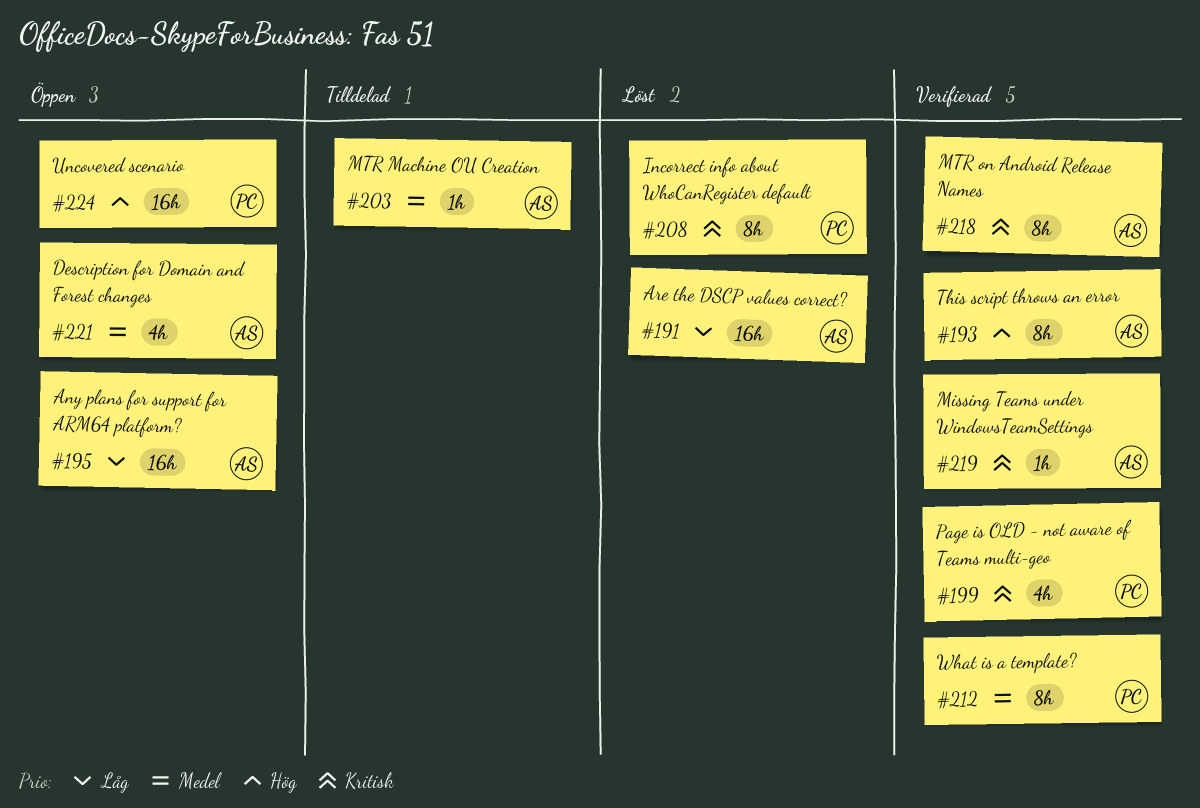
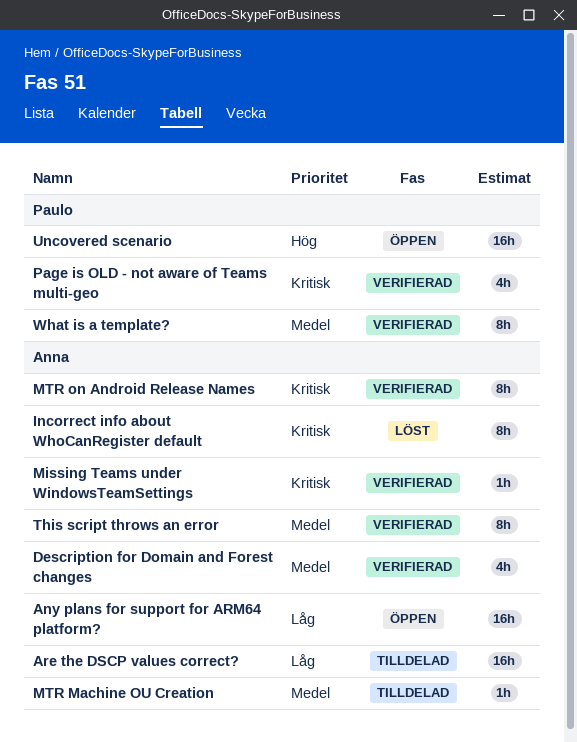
Are the DSCP values correct?, status: Löst -> Tilldelad
Description for Domain and Forest changes, status: Öppen -> Verifierad
Incorrect info about WhoCanRegister default, owner: Paulo -> Anna
This script throws an error, priority: Hög -> Medel

